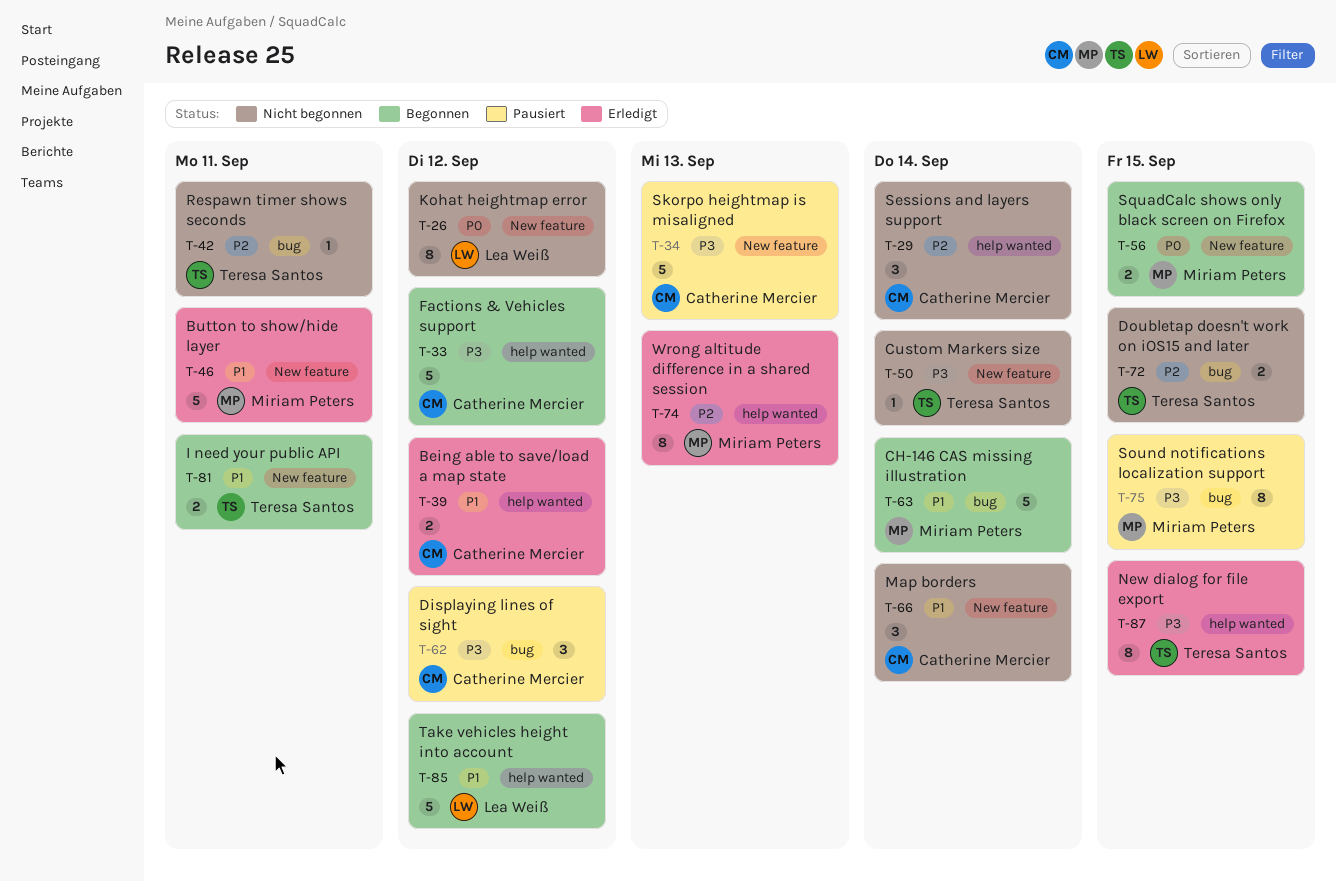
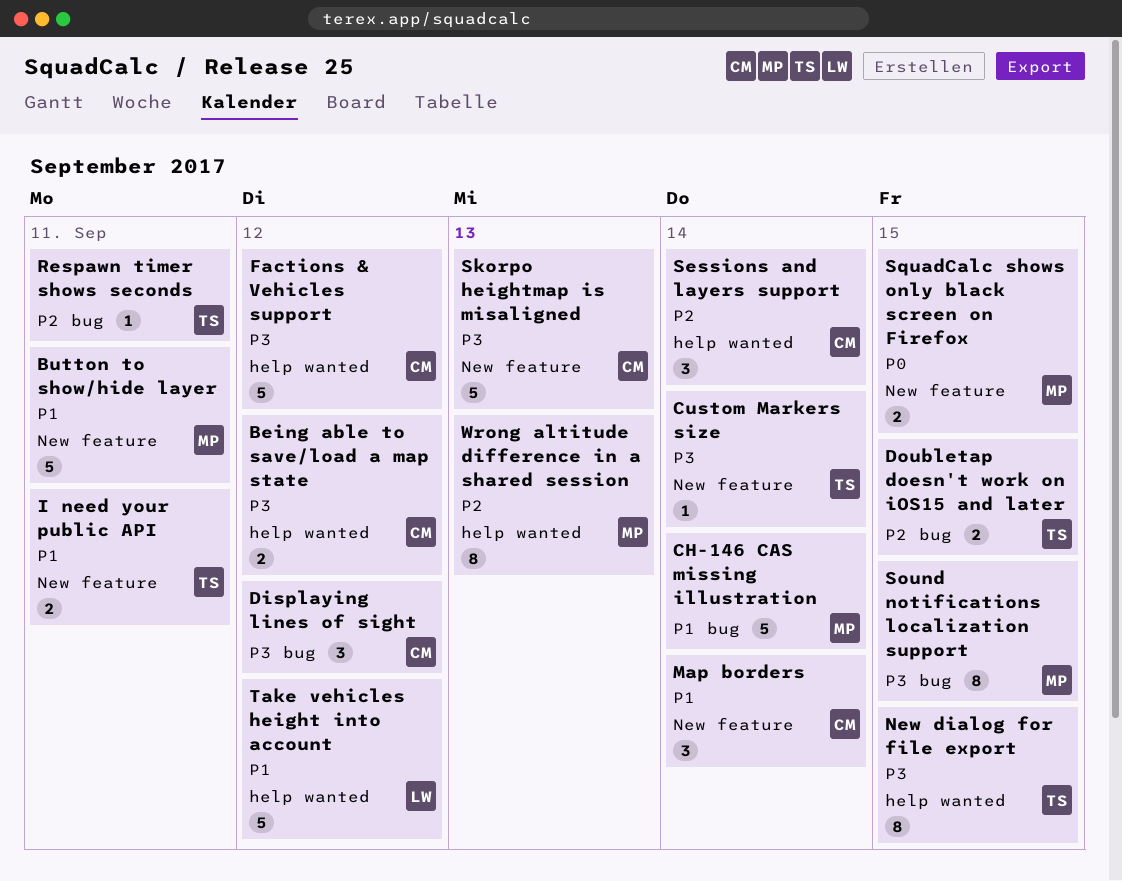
Being able to save/load a map state, priority: P1 -> P3
Kohat heightmap error: present -> none

